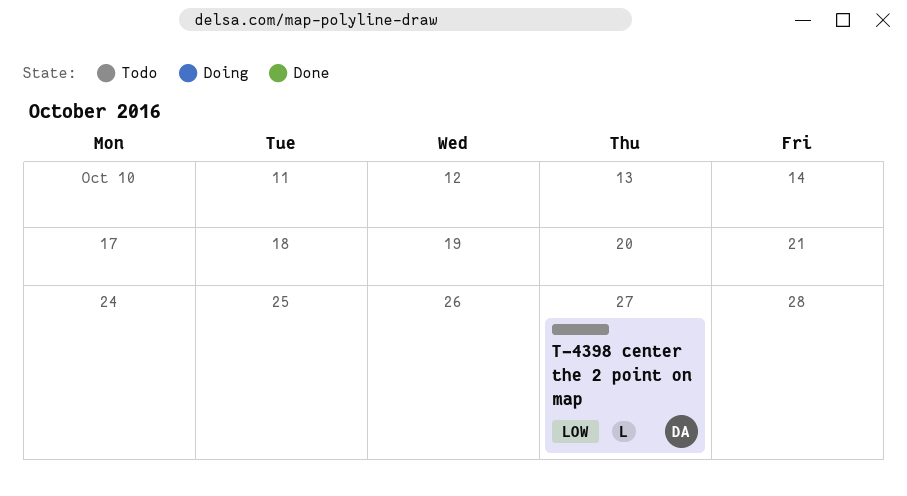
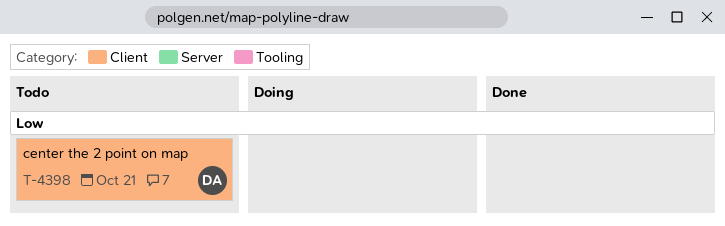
T-4398, due: Oct 27 -> Oct 21

